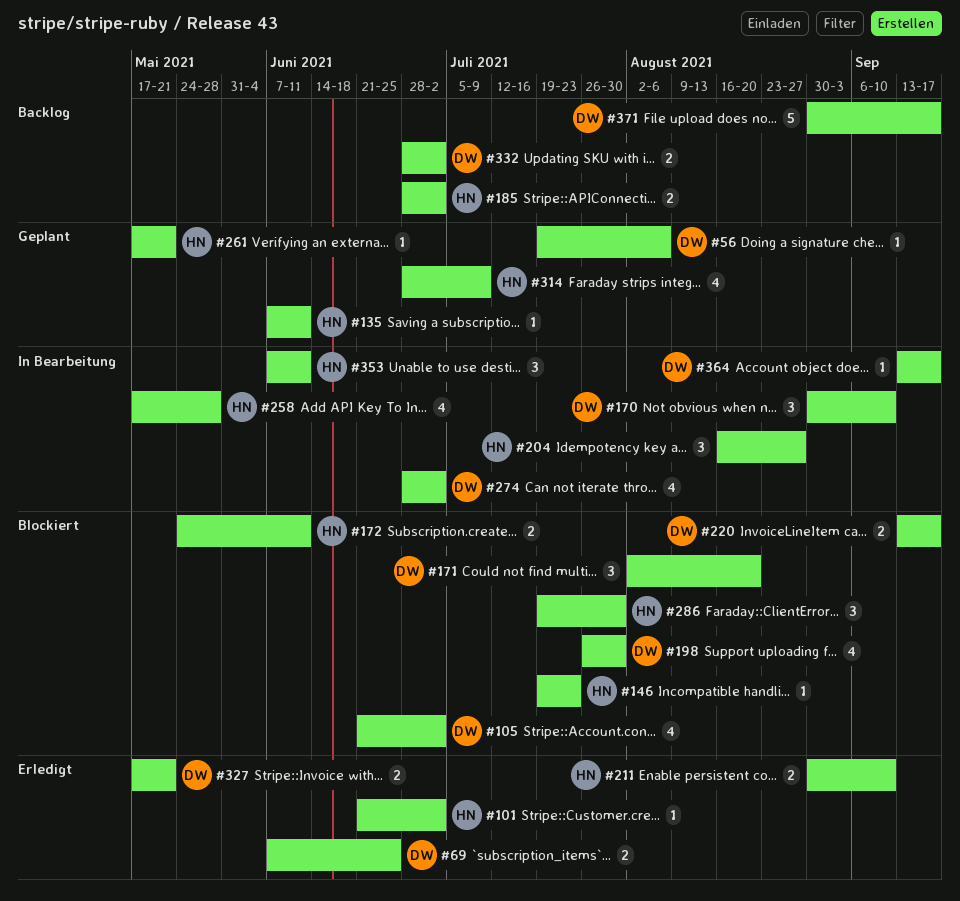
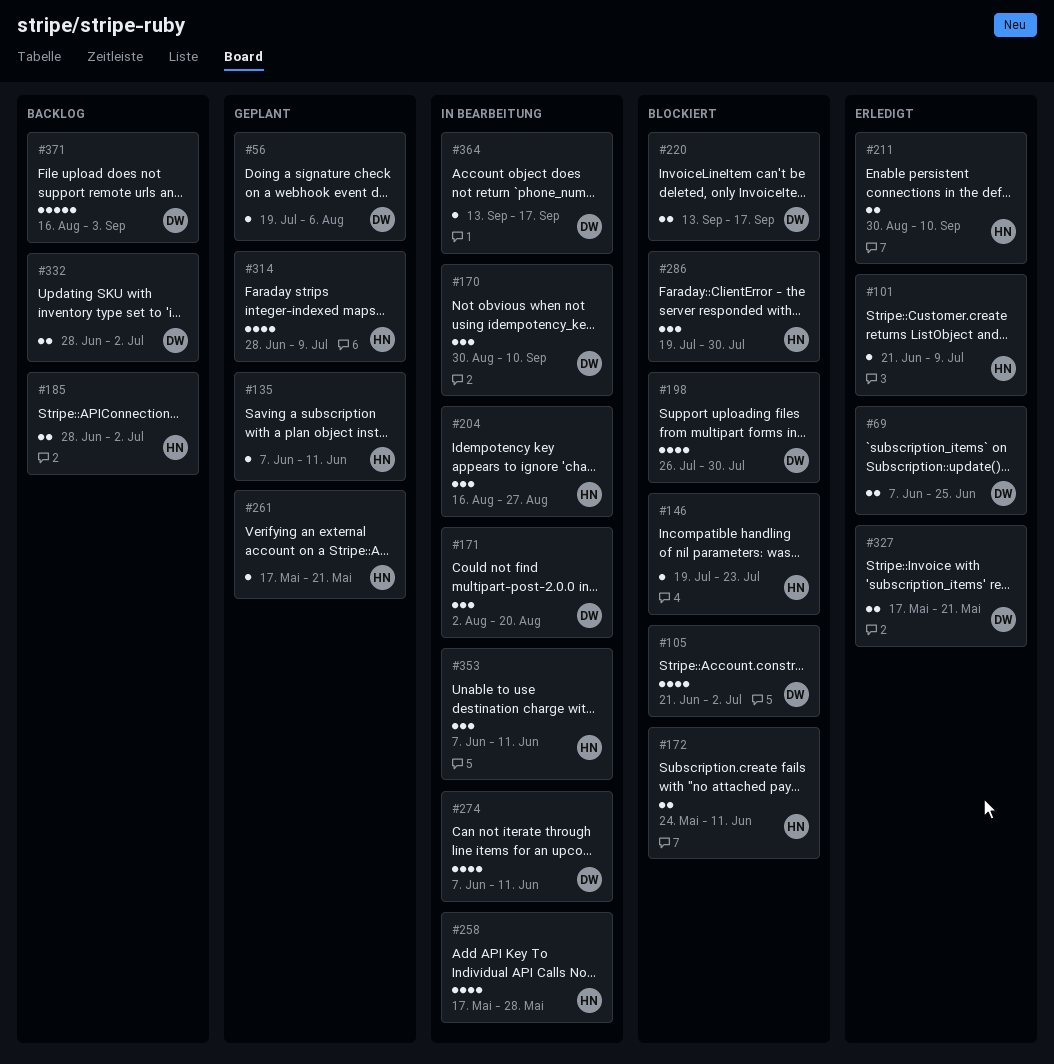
#101, due: Jul 2 -> Jul 9
#171, status: Blockiert -> In Bearbeitung
#274, start: Jun 28 -> Jun 7
#274, due: Jul 2 -> Jun 11
#371, start: Aug 30 -> Aug 16
#371, due: Sep 17 -> Sep 3

